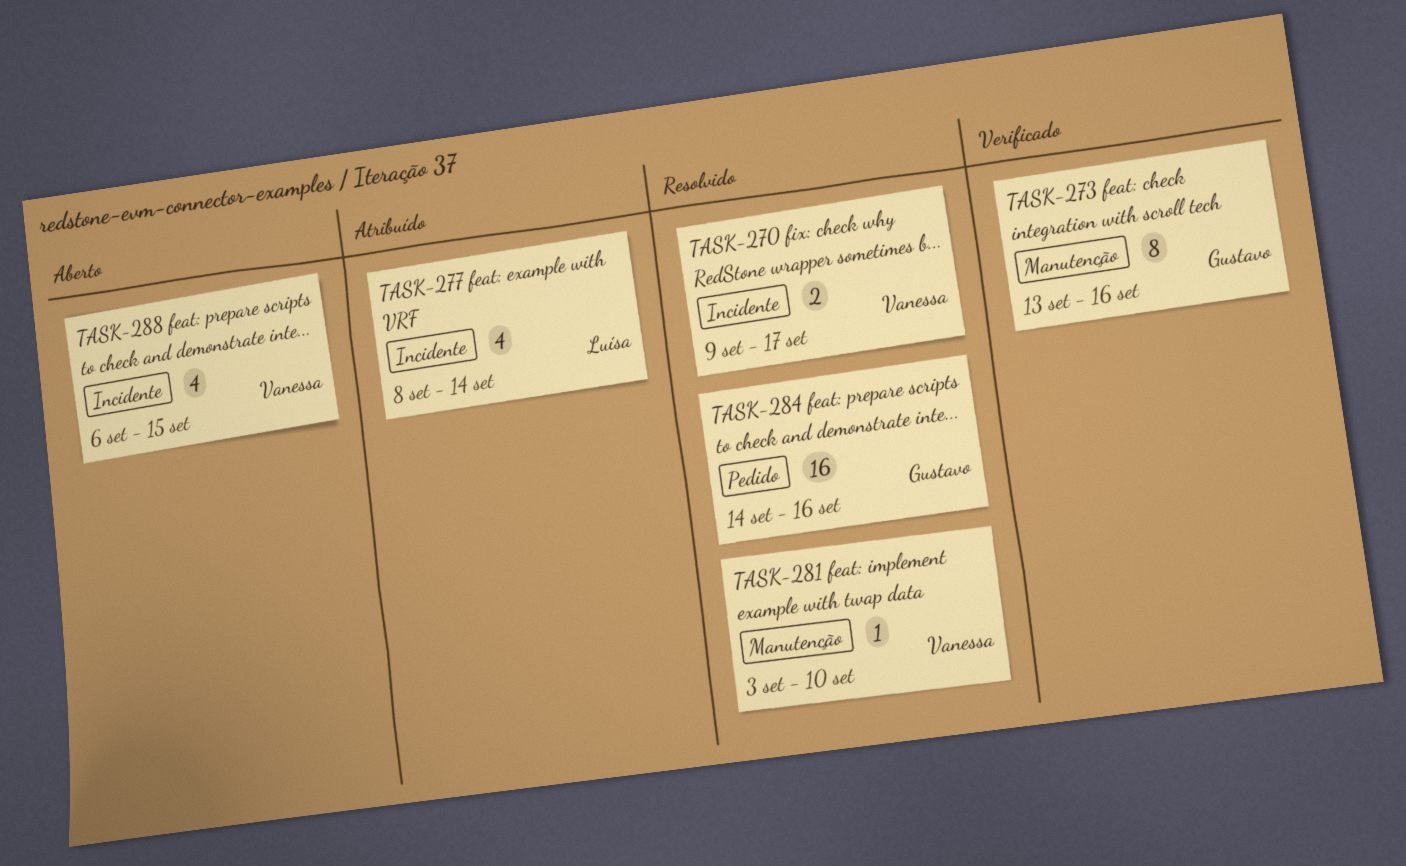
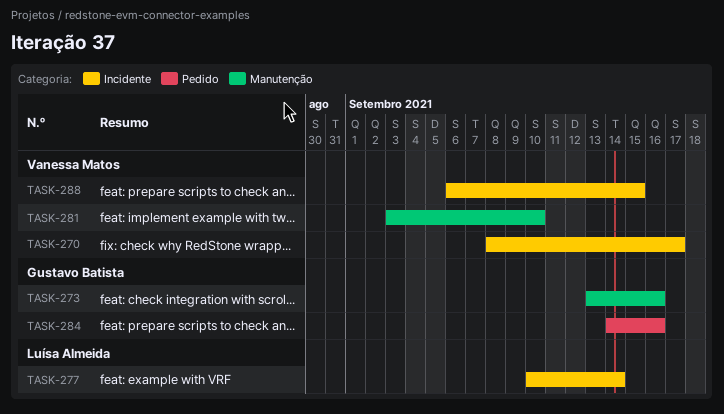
TASK-270, start: Sep 9 -> Sep 8
TASK-277, start: Sep 8 -> Sep 10

